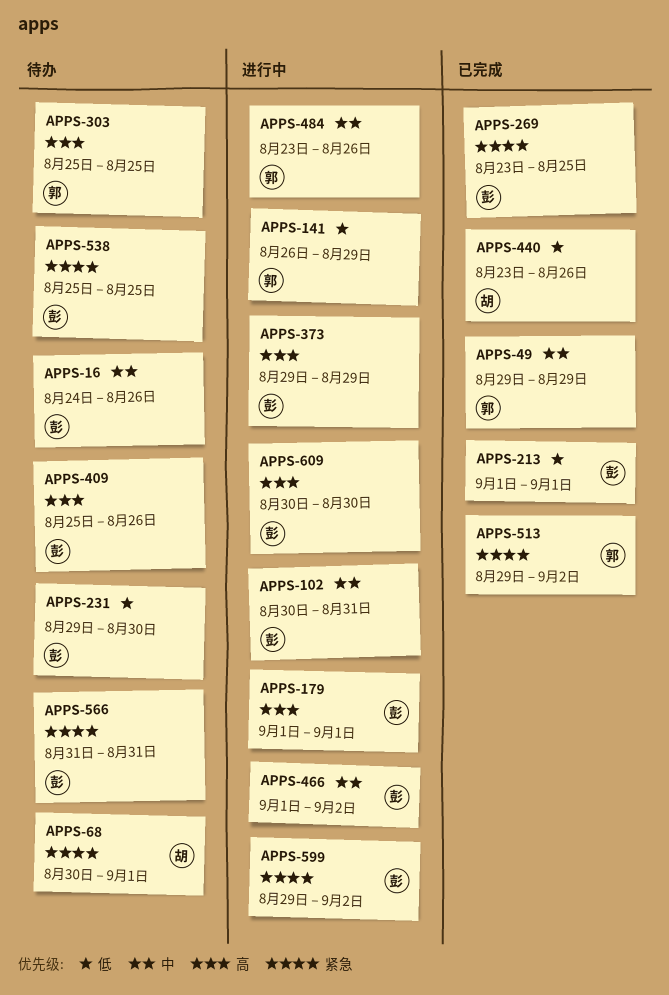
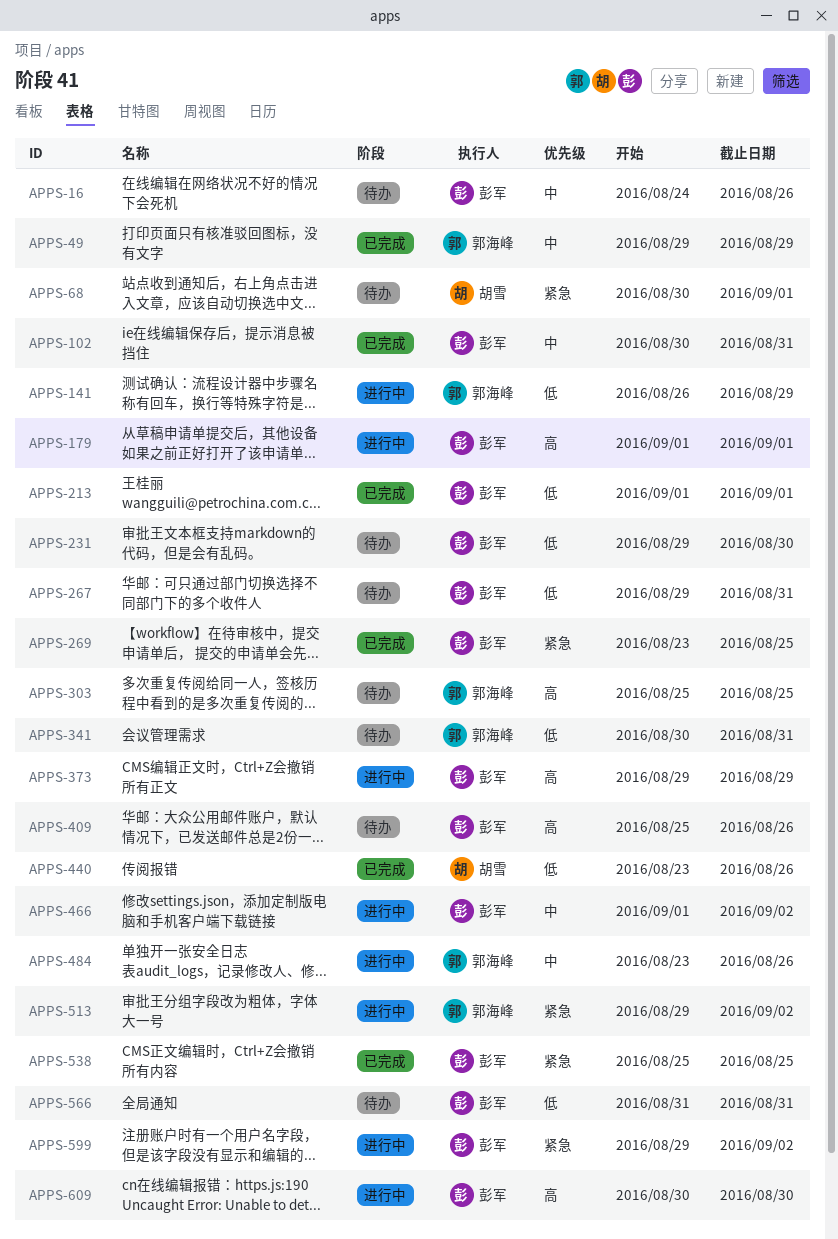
APPS-102, status: 进行中 -> 已完成
APPS-267: none -> present
APPS-341: none -> present
APPS-513, status: 已完成 -> 进行中
APPS-538, status: 待办 -> 已完成
APPS-566, priority: 紧急 -> 低

